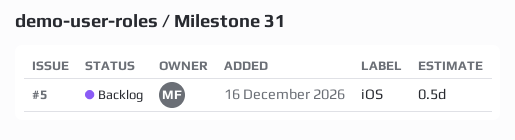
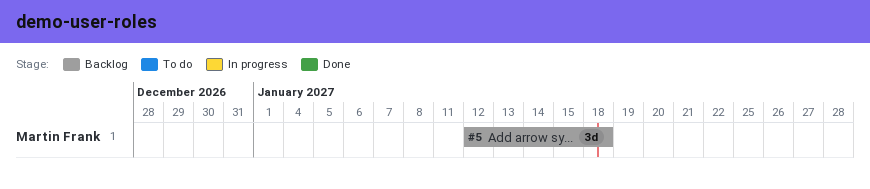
#5, estimate: 0.5d -> 3d

